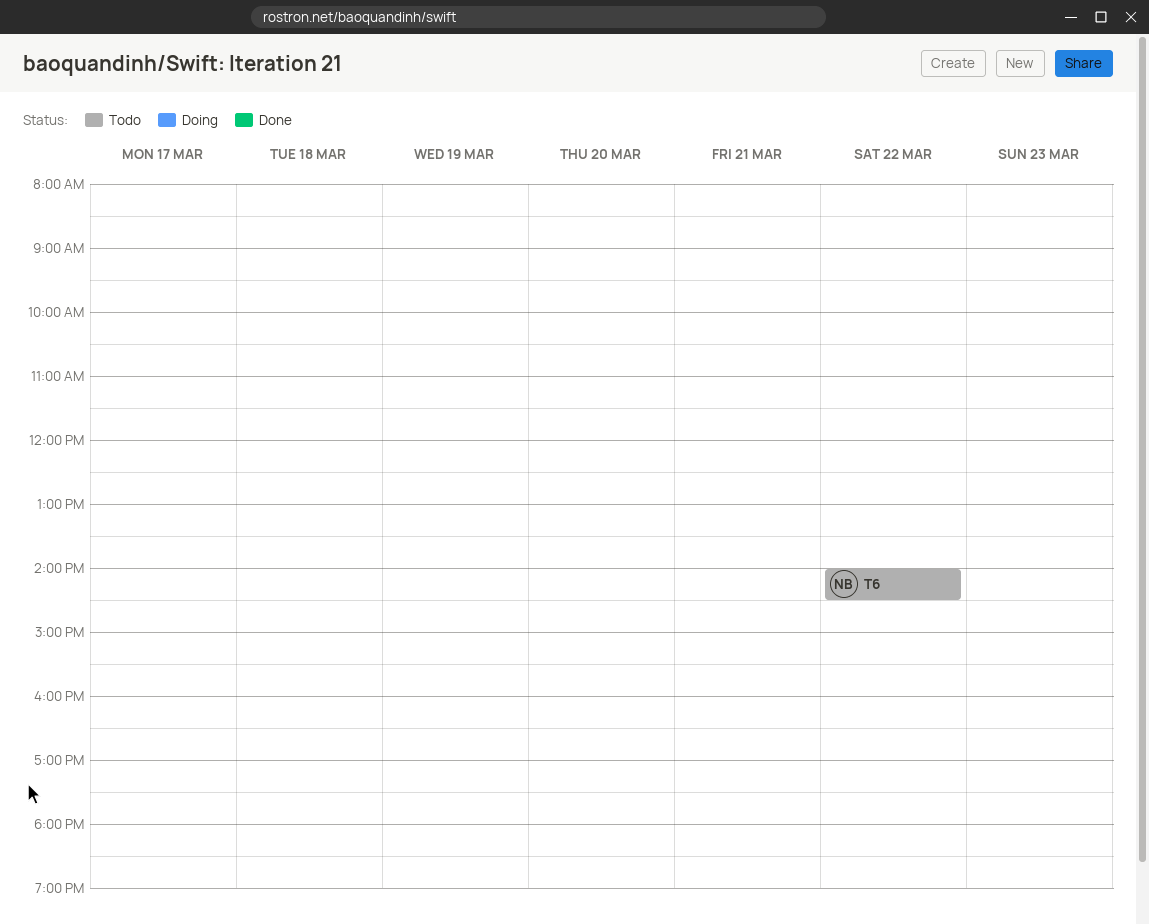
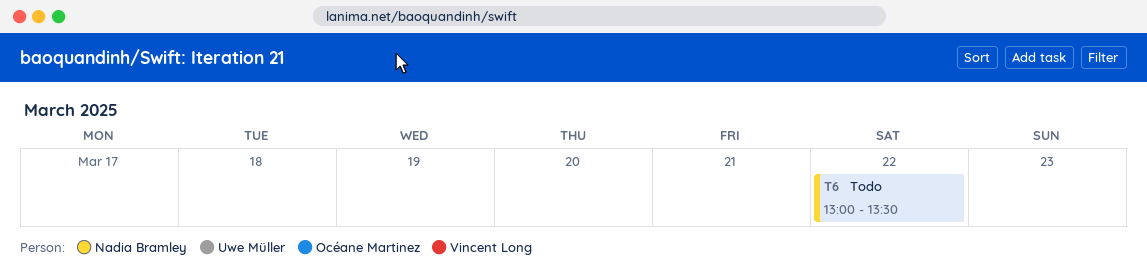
T6, begins: 14:00 -> 13:00
T6, ends: 14:30 -> 13:30

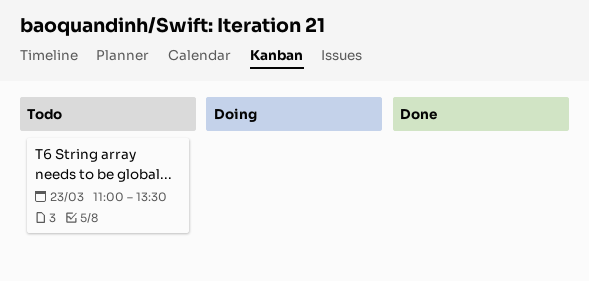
T6, day: Mar 22 -> Mar 23
T6, begins: 13:00 -> 11:00

